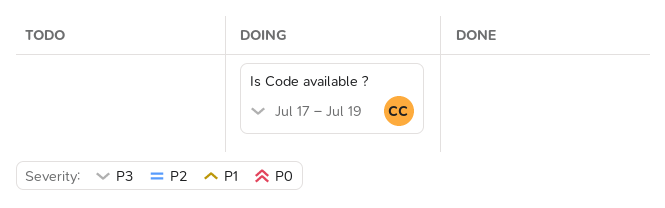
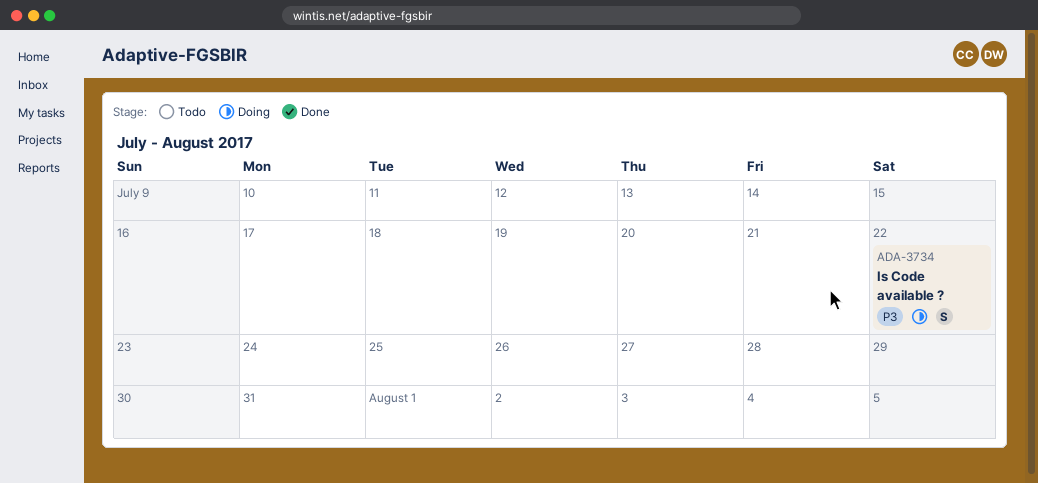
Is Code available ?, due: Jul 19 -> Jul 22

